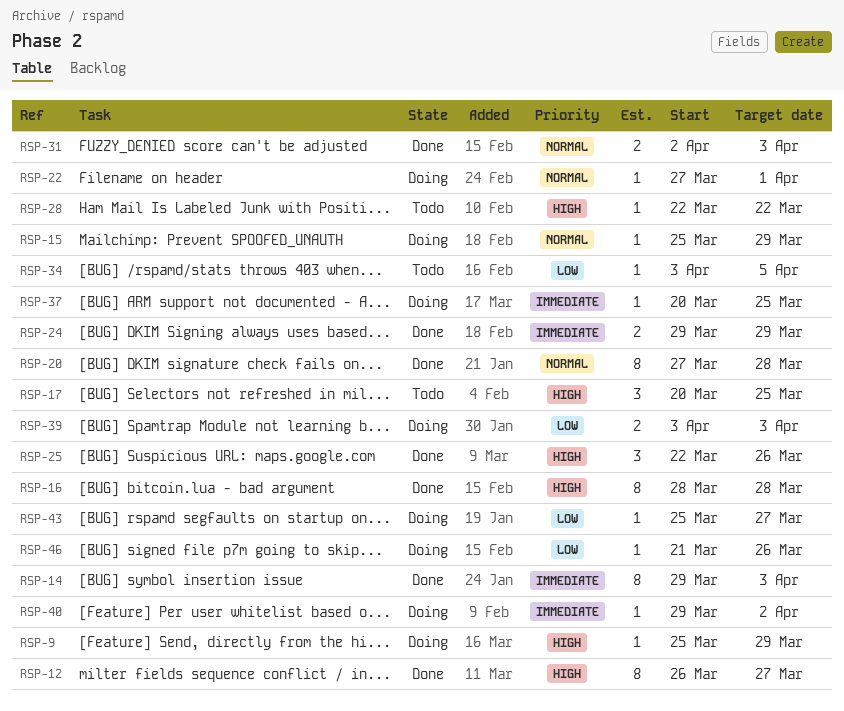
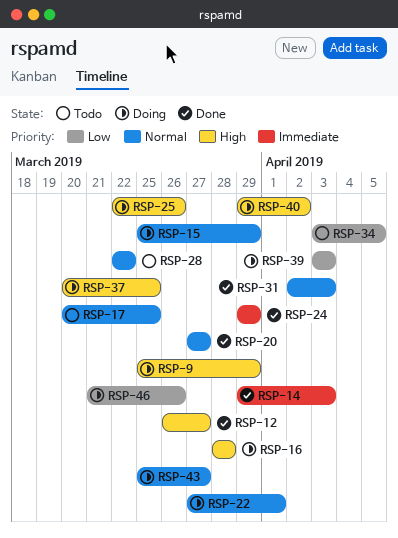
RSP-16, status: Done -> Doing
RSP-17, priority: High -> Normal
RSP-20, due: Mar 28 -> Mar 27
RSP-25, status: Done -> Doing
RSP-28, priority: High -> Normal
RSP-37, priority: Immediate -> High
RSP-40, priority: Immediate -> High
RSP-43, priority: Low -> Normal

